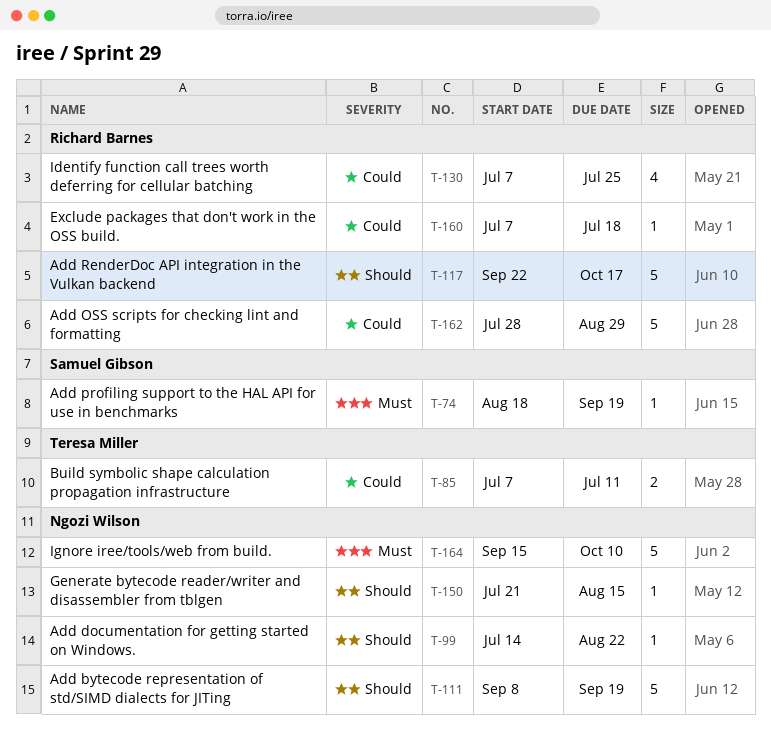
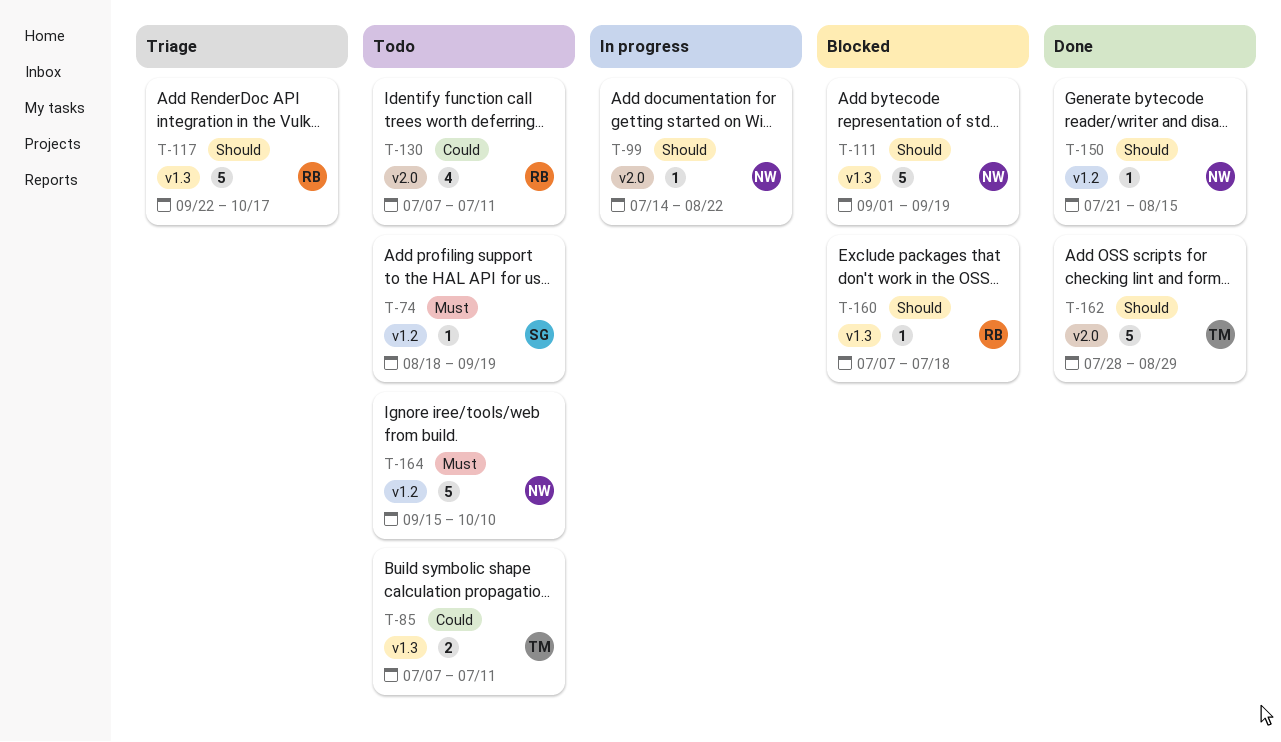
T-111, start: Sep 8 -> Sep 1
T-130, due: Jul 25 -> Jul 11
T-160, priority: Could -> Should
T-162, owner: Richard Barnes -> Teresa Miller
T-162, priority: Could -> Should

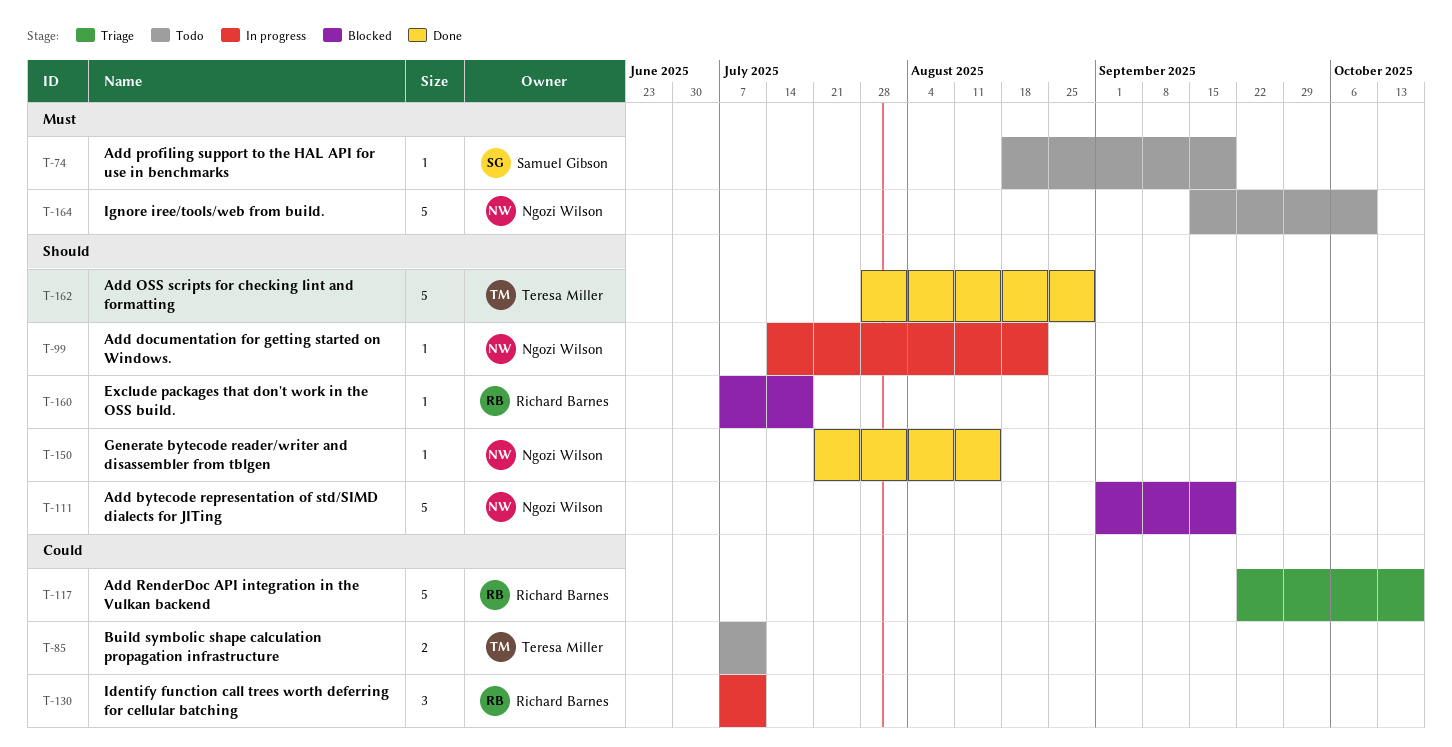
T-117, priority: Should -> Could
T-130, status: Todo -> In progress
T-130, estimate: 4 -> 3

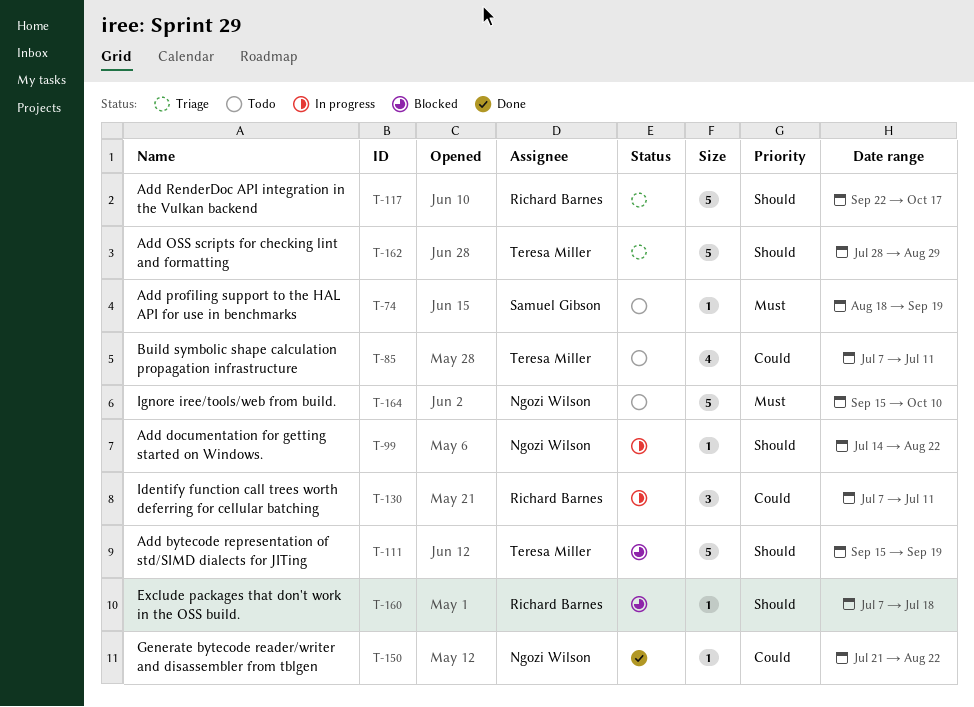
T-85, estimate: 2 -> 4
T-111, owner: Ngozi Wilson -> Teresa Miller
T-111, start: Sep 1 -> Sep 15
T-117, priority: Could -> Should
T-150, priority: Should -> Could
T-150, due: Aug 15 -> Aug 22
T-162, status: Done -> Triage

